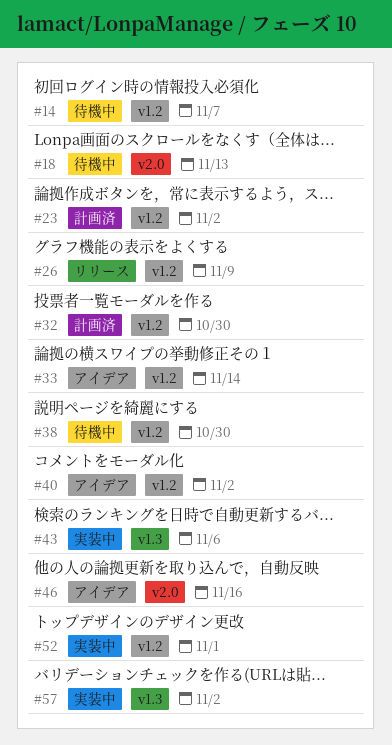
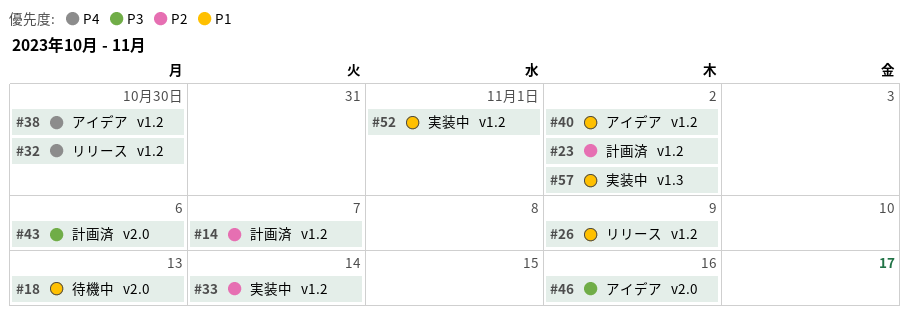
#14, status: 待機中 -> 計画済
#32, status: 計画済 -> リリース
#33, status: アイデア -> 実装中
#38, status: 待機中 -> アイデア
#43, status: 実装中 -> 計画済
#43, label: v1.3 -> v2.0

